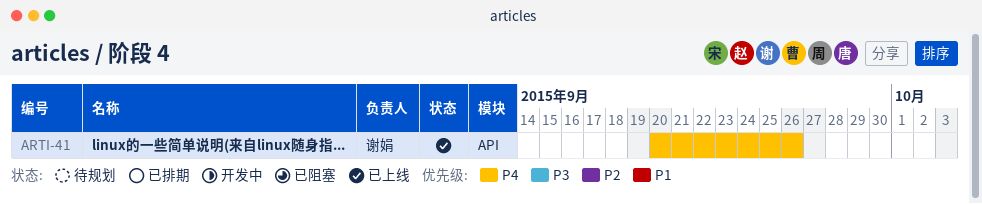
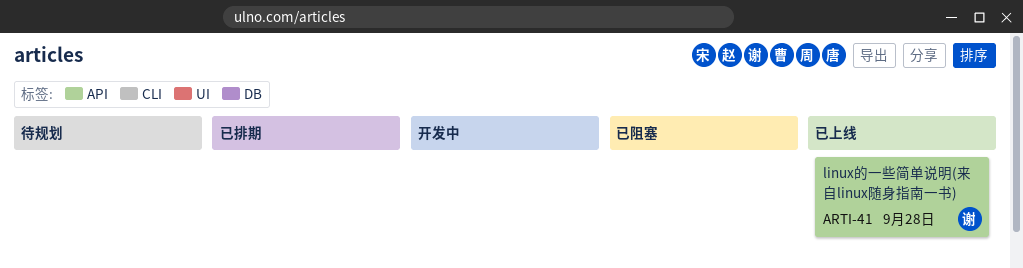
ARTI-41, due: Sep 26 -> Sep 28

